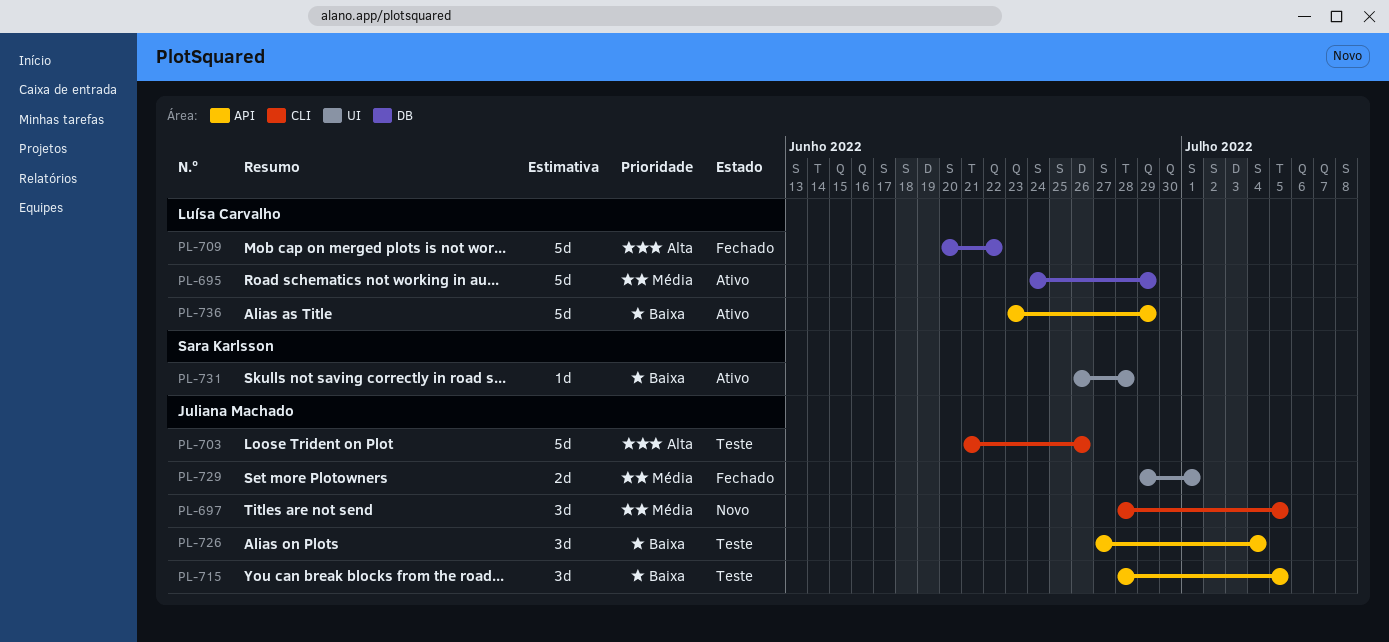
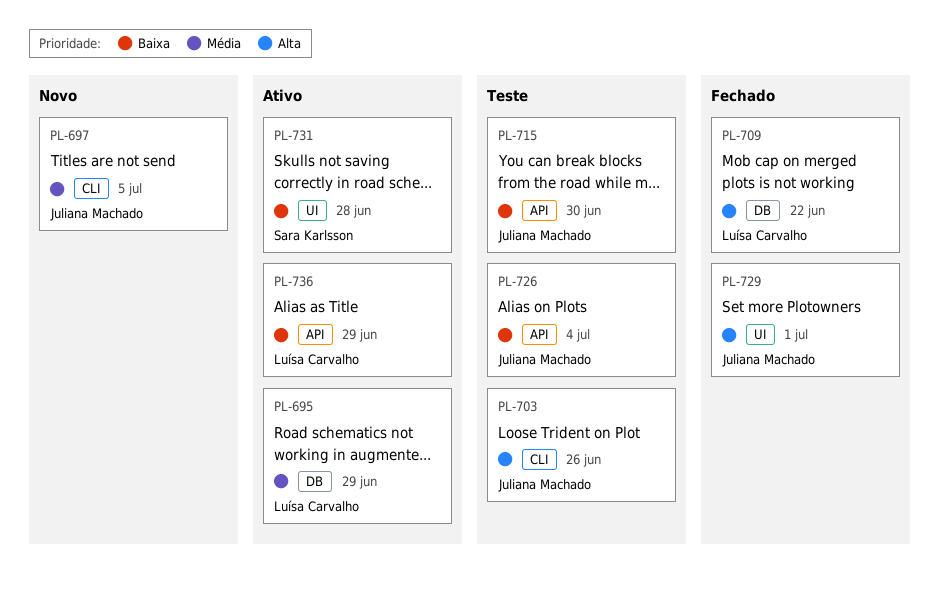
PL-715, due: Jul 5 -> Jun 30
PL-729, priority: Média -> Alta

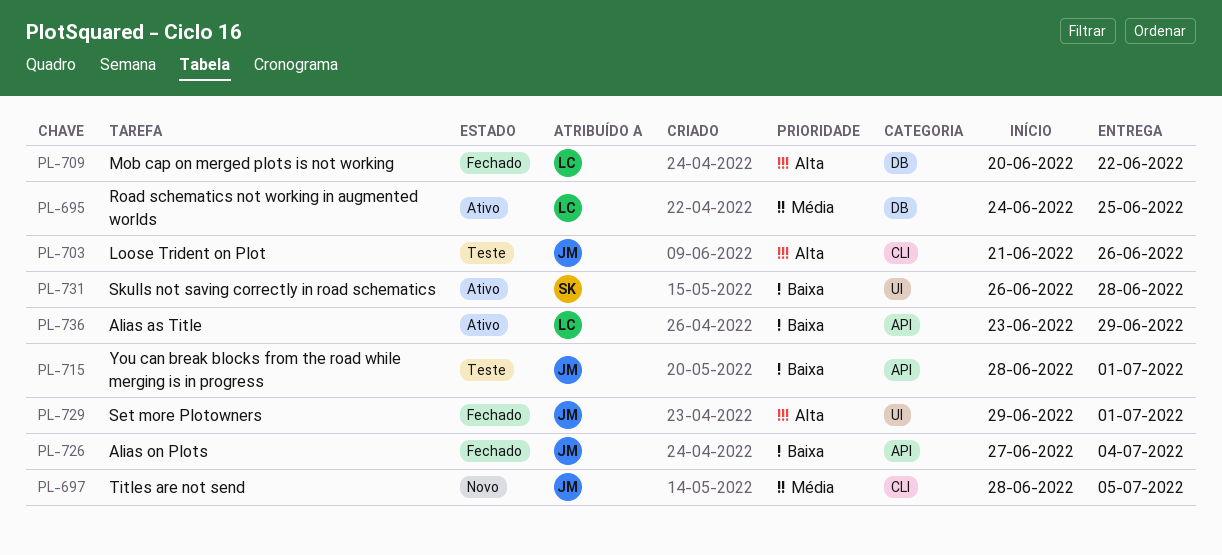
PL-695, due: Jun 29 -> Jun 25
PL-715, due: Jun 30 -> Jul 1
PL-726, status: Teste -> Fechado

